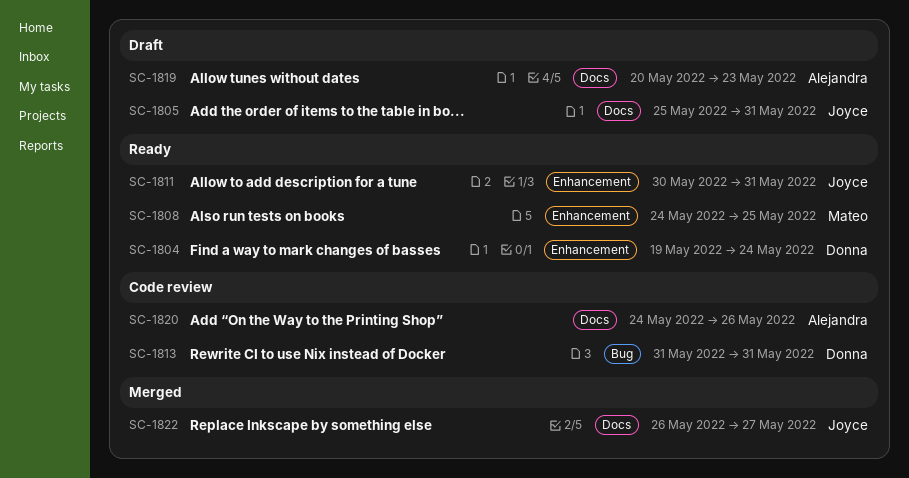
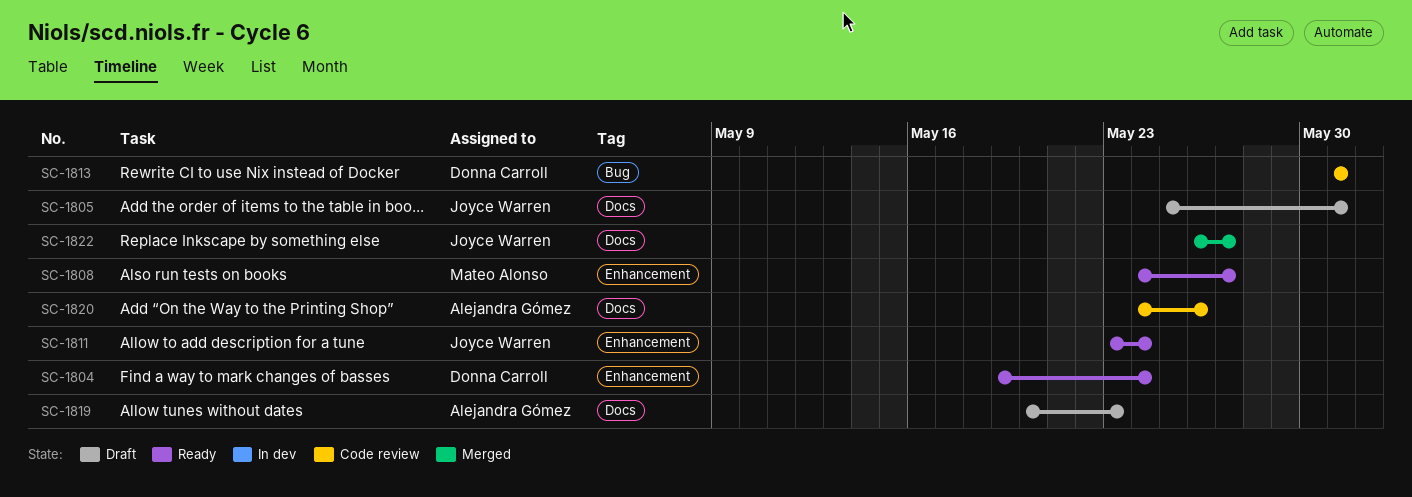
SC-1808, due: May 25 -> May 27
SC-1811, start: May 30 -> May 23
SC-1811, due: May 31 -> May 24

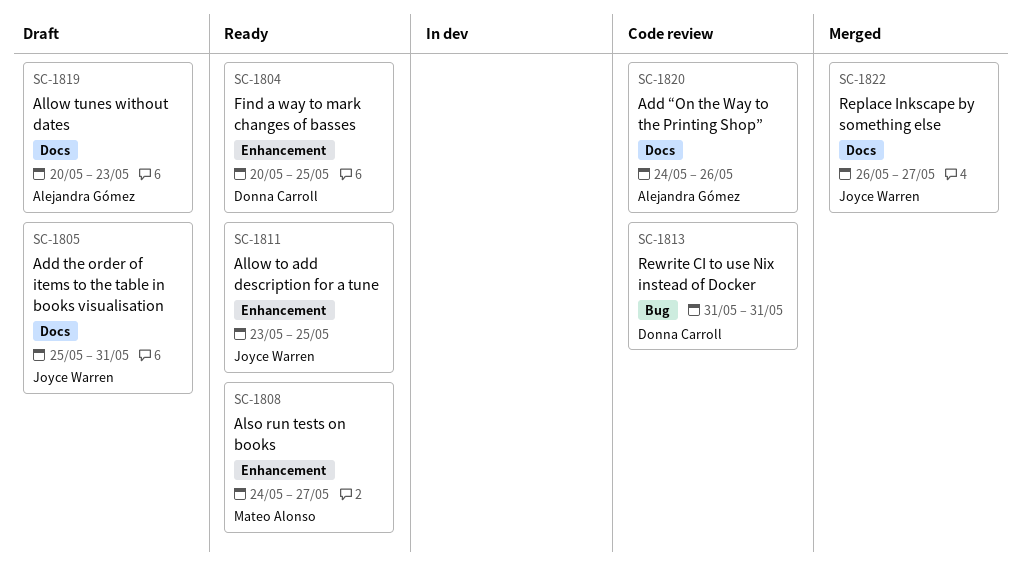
SC-1804, start: May 19 -> May 20
SC-1804, due: May 24 -> May 25
SC-1811, due: May 24 -> May 25

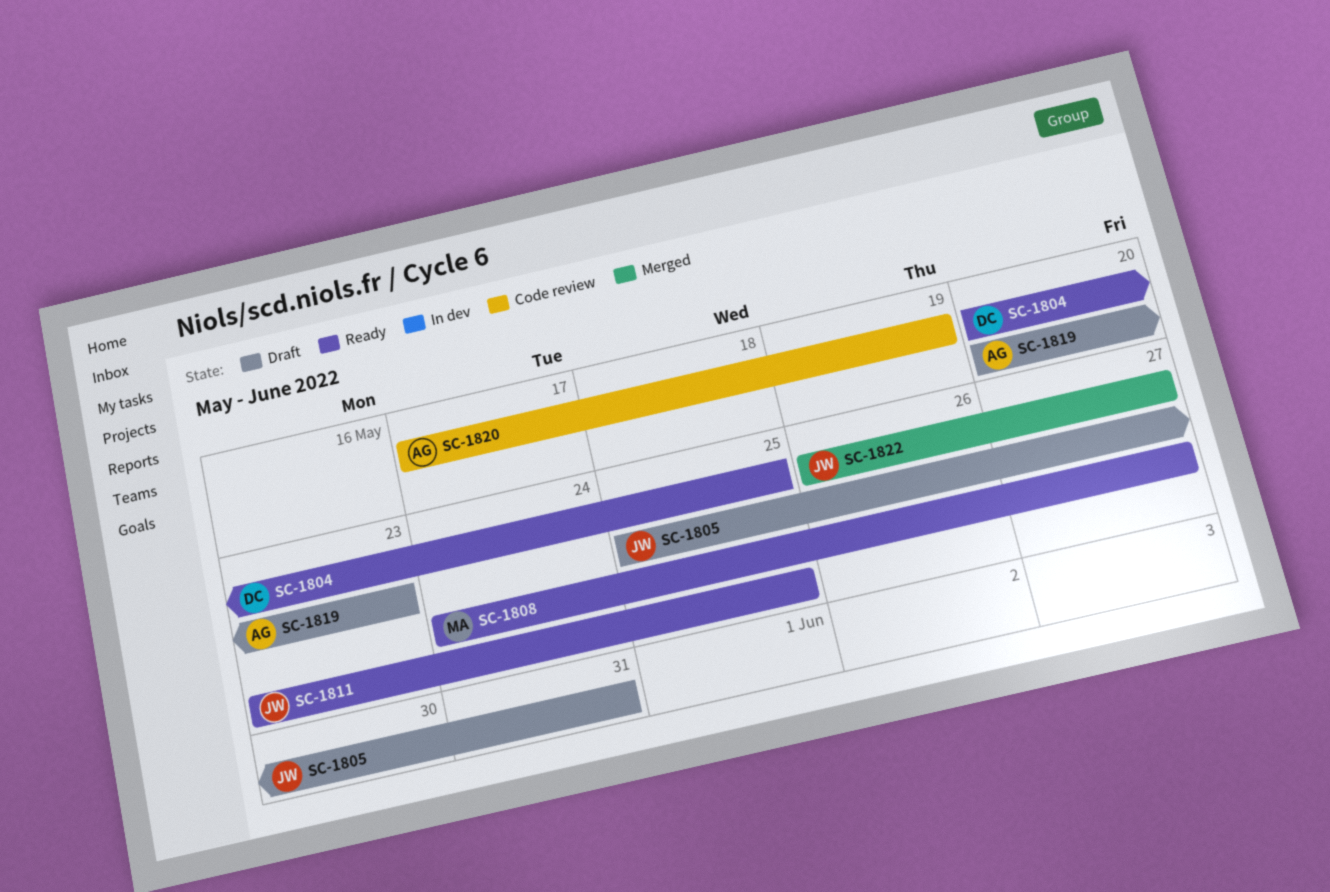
SC-1813: present -> none
SC-1820, start: May 24 -> May 17
SC-1820, due: May 26 -> May 19

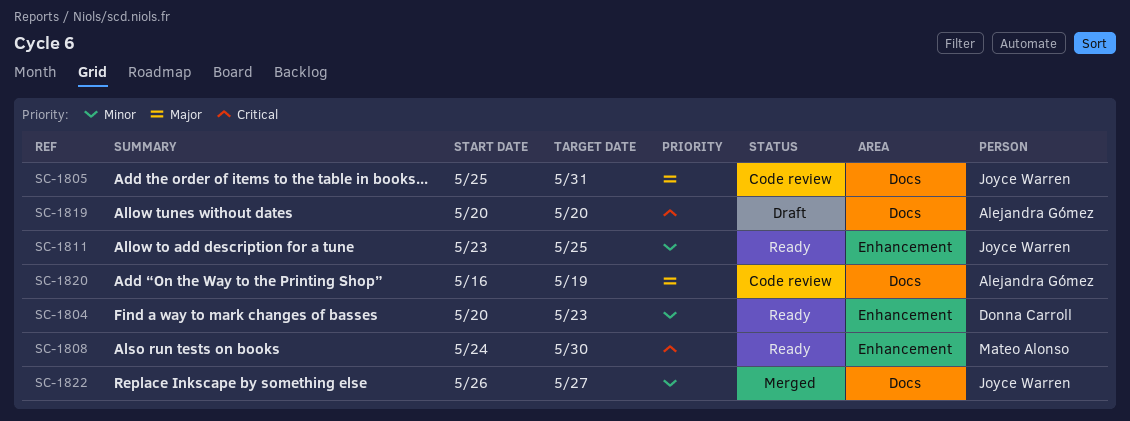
SC-1804, due: May 25 -> May 23
SC-1805, status: Draft -> Code review
SC-1808, due: May 27 -> May 30
SC-1819, due: May 23 -> May 20
SC-1820, start: May 17 -> May 16

